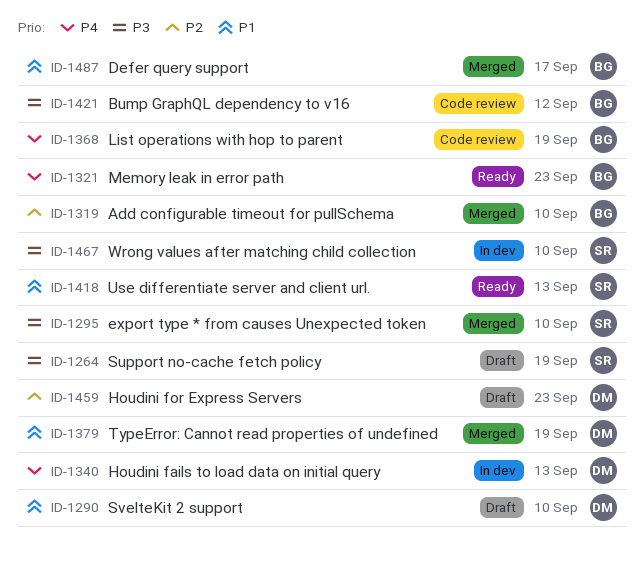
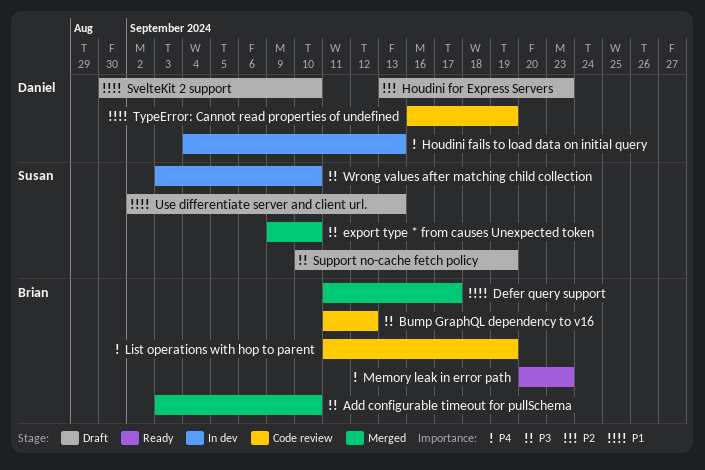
Add configurable timeout for pullSchema, priority: P2 -> P3
TypeError: Cannot read properties of undefined, status: Merged -> Code review
Use differentiate server and client url., status: Ready -> Draft

